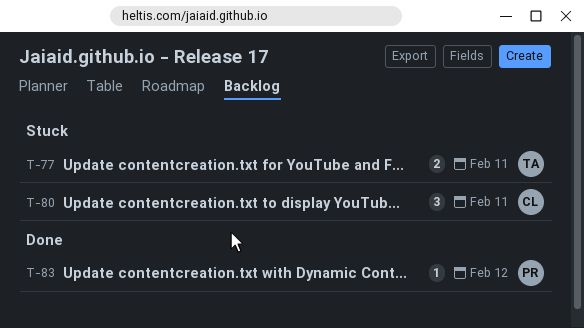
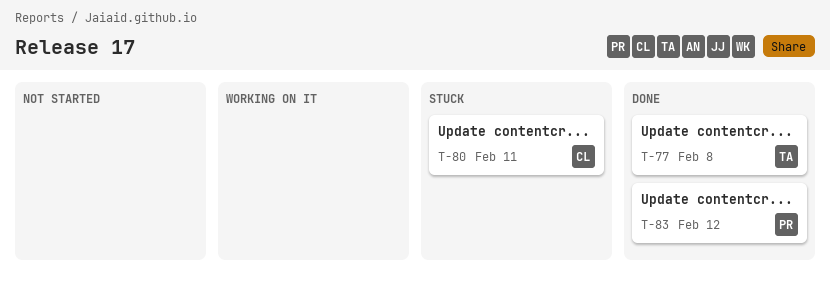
T-77, status: Stuck -> Done
T-77, due: Feb 11 -> Feb 8

